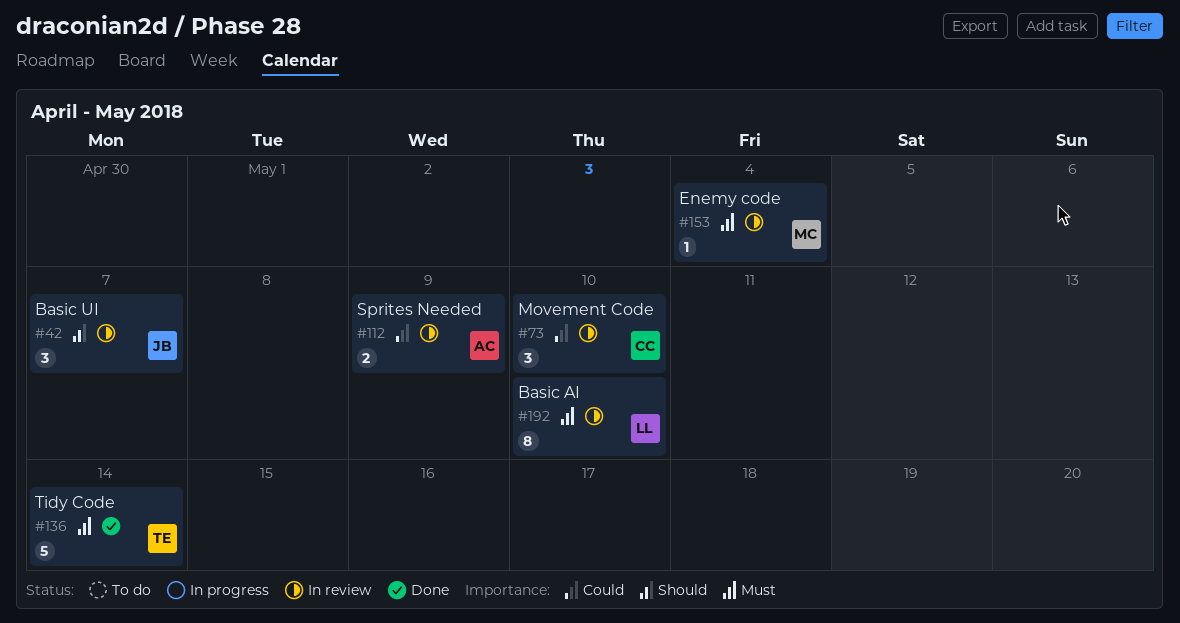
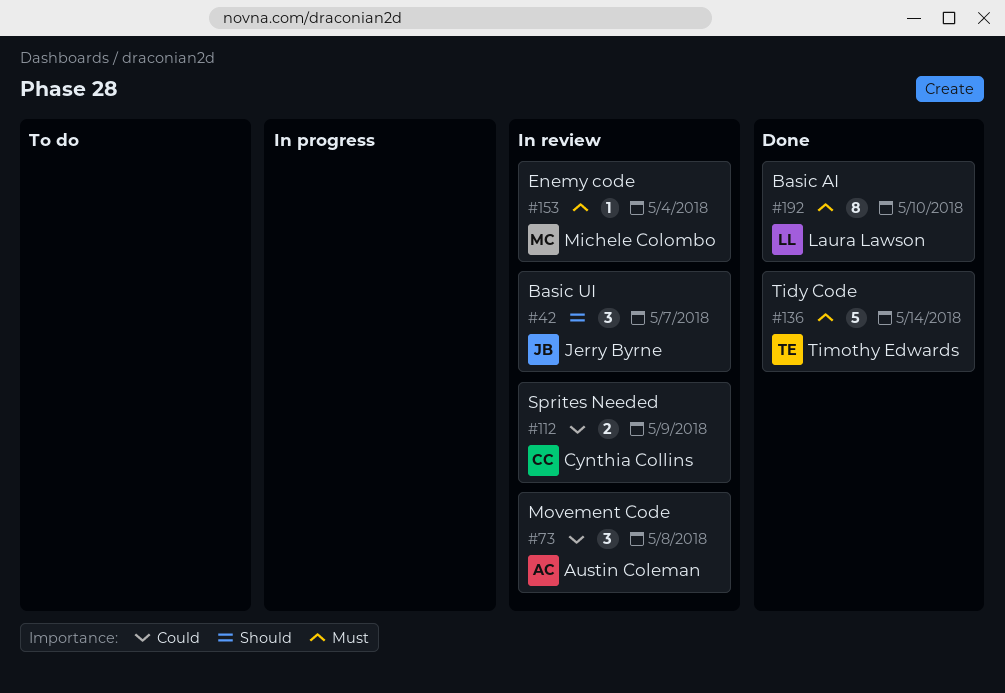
#73, owner: Cynthia Collins -> Austin Coleman
#73, due: May 10 -> May 8
#112, owner: Austin Coleman -> Cynthia Collins
#192, status: In review -> Done

